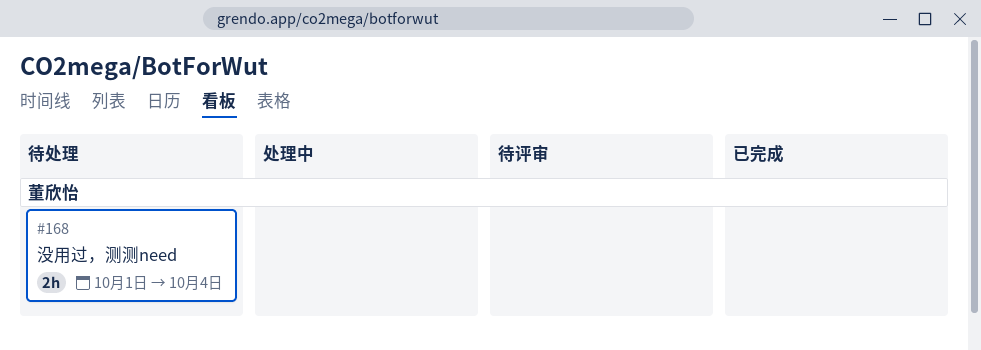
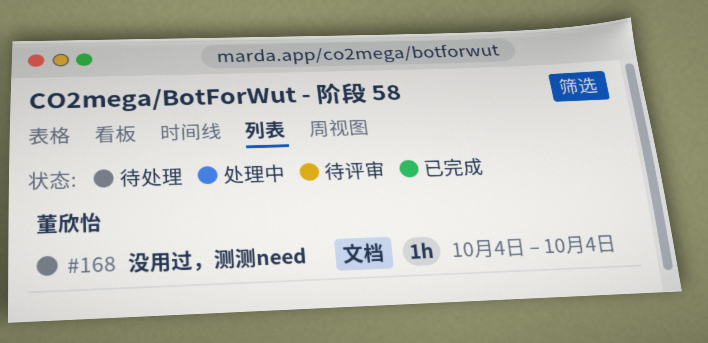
#168, estimate: 2h -> 1h
#168, start: Oct 1 -> Oct 4

